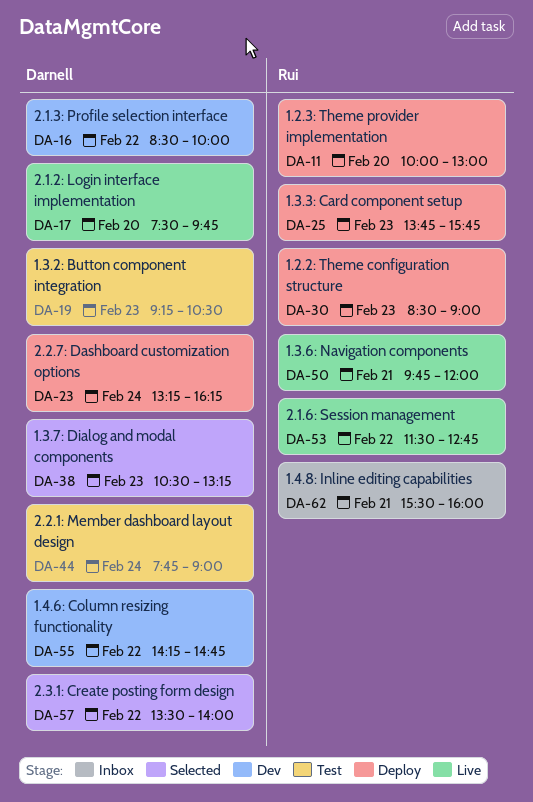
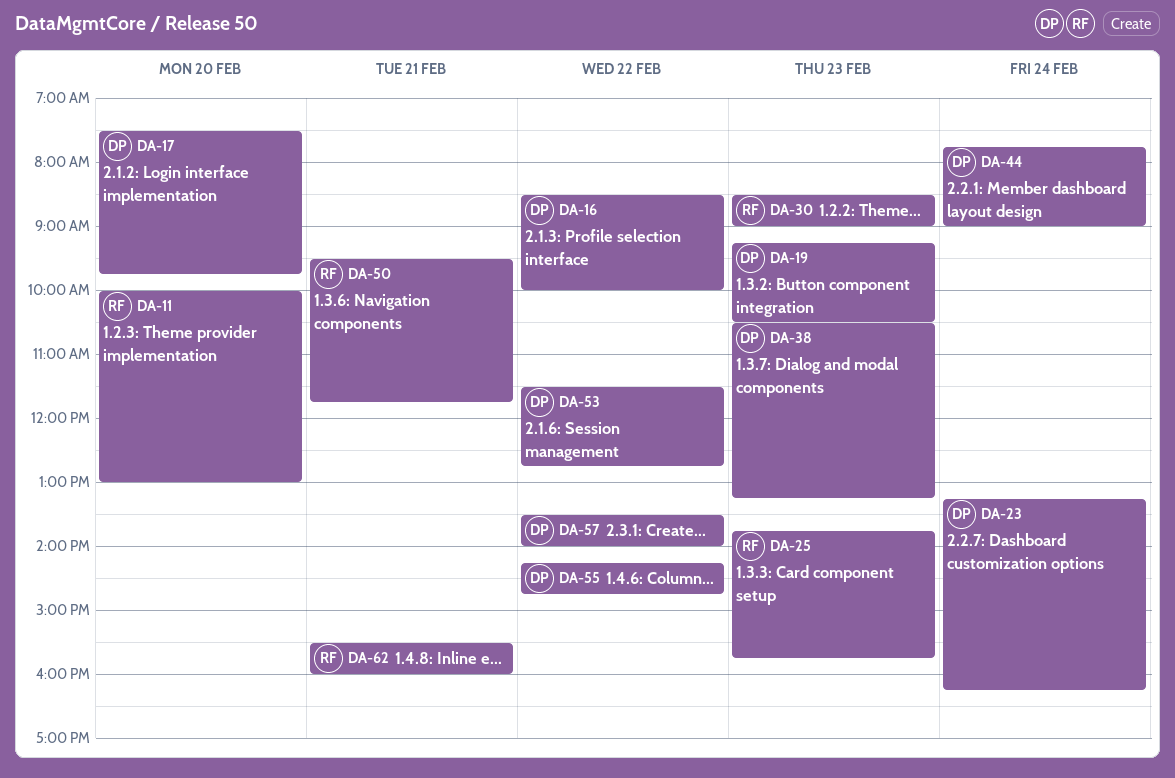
DA-50, begins: 09:45 -> 09:30
DA-50, ends: 12:00 -> 11:45
DA-53, owner: Rui -> Darnell

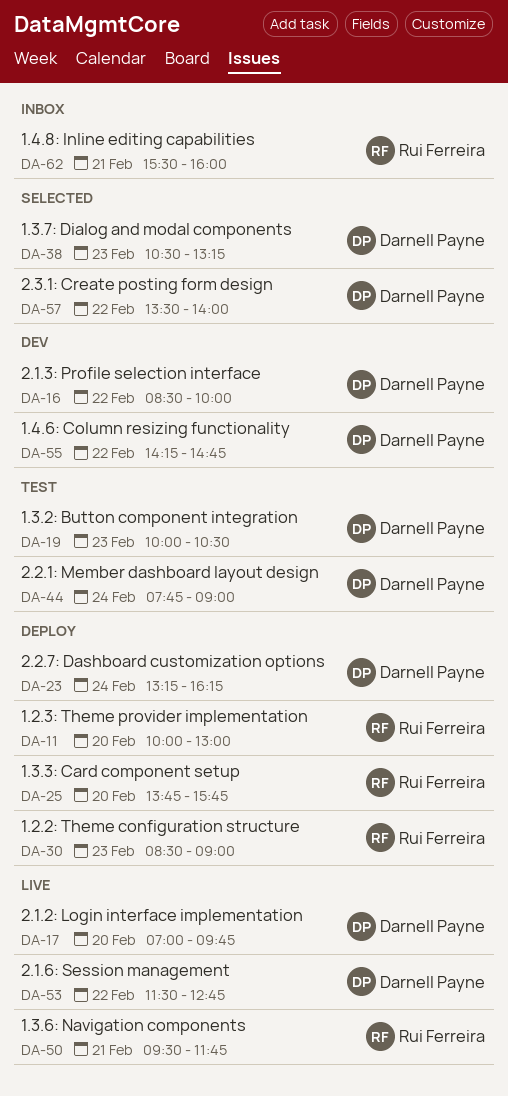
DA-17, begins: 07:30 -> 07:00
DA-19, begins: 09:15 -> 10:00
DA-25, day: Feb 23 -> Feb 20

